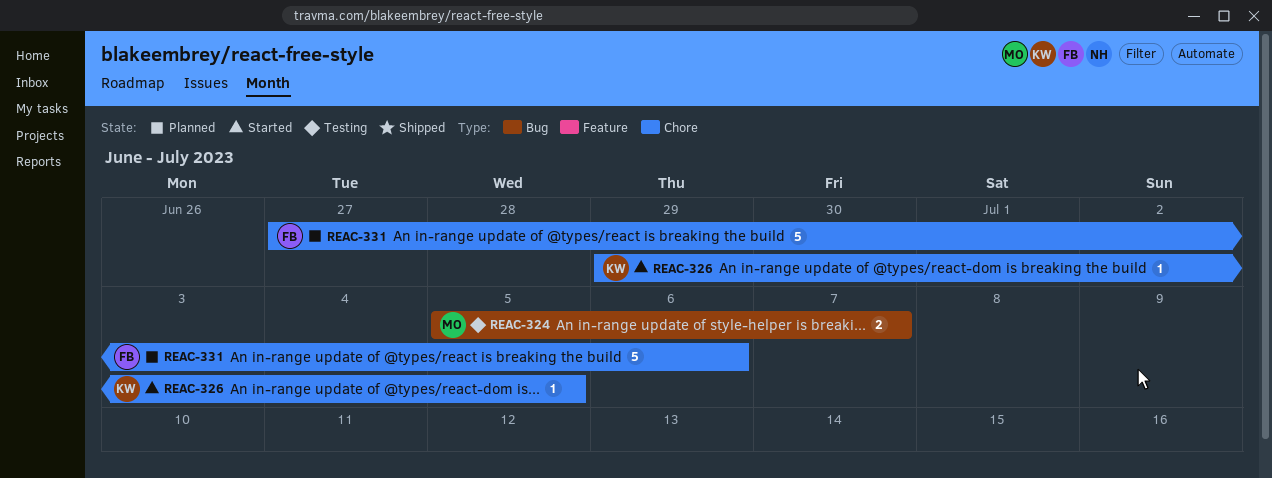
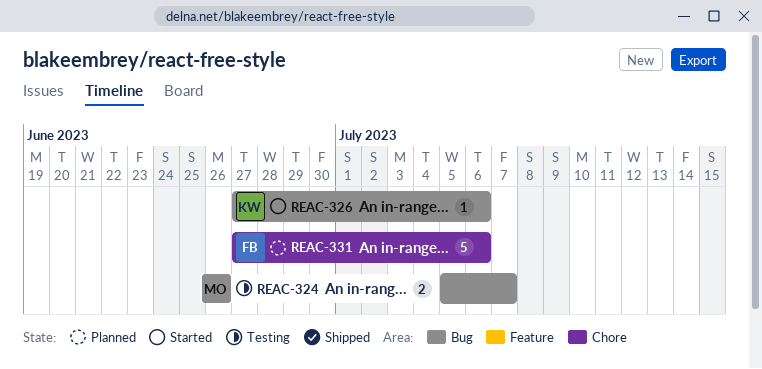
REAC-326, label: Chore -> Bug
REAC-326, start: Jun 29 -> Jun 27
REAC-326, due: Jul 5 -> Jul 6

